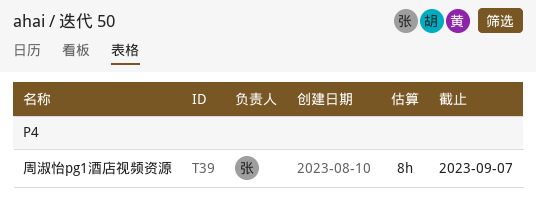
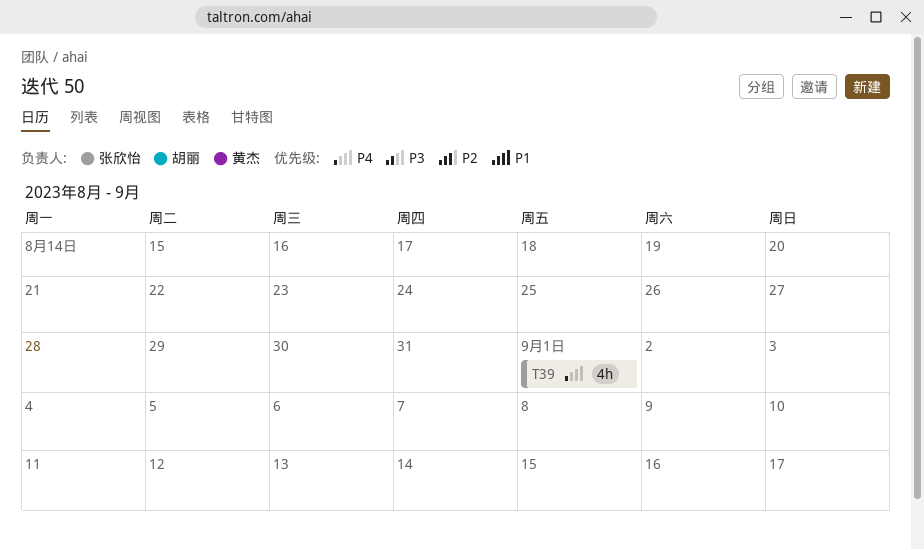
T39, estimate: 8h -> 4h
T39, due: Sep 7 -> Sep 1

